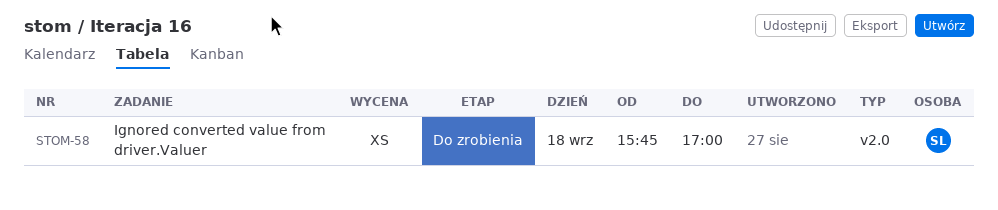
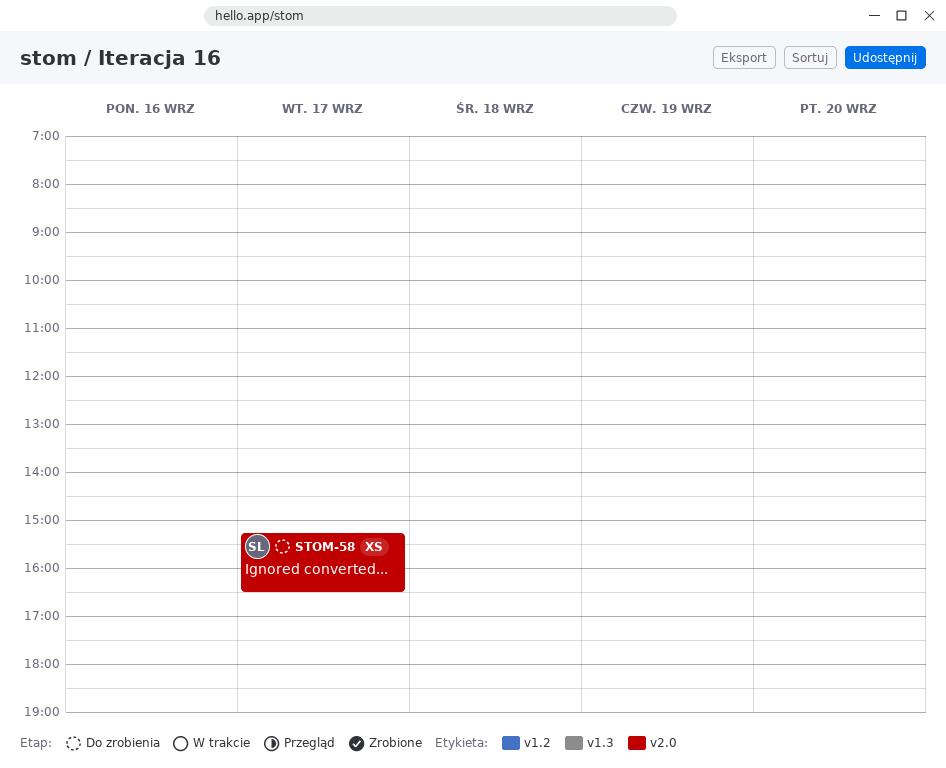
STOM-58, day: Sep 18 -> Sep 17
STOM-58, begins: 15:45 -> 15:15
STOM-58, ends: 17:00 -> 16:30

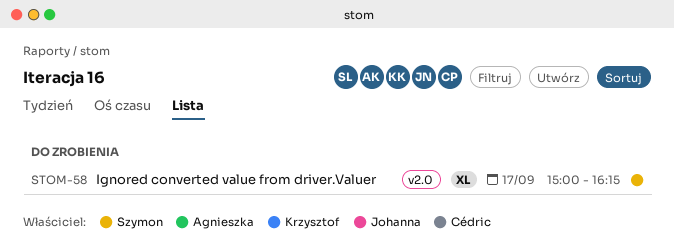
STOM-58, estimate: XS -> XL
STOM-58, begins: 15:15 -> 15:00
STOM-58, ends: 16:30 -> 16:15

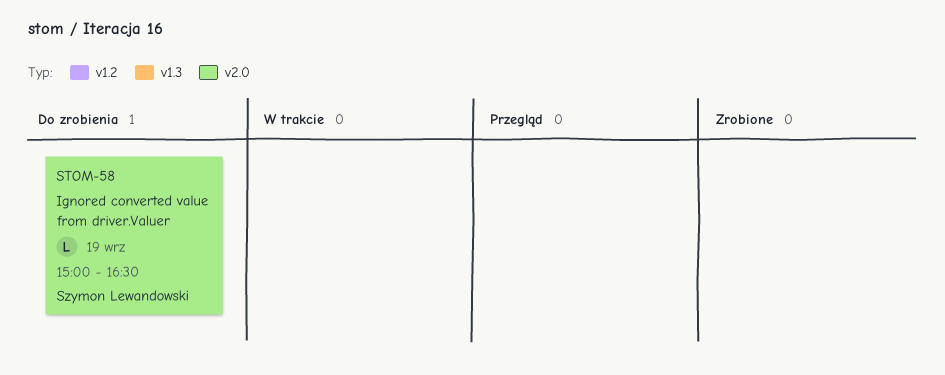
STOM-58, estimate: XL -> L
STOM-58, day: Sep 17 -> Sep 19
STOM-58, ends: 16:15 -> 16:30

